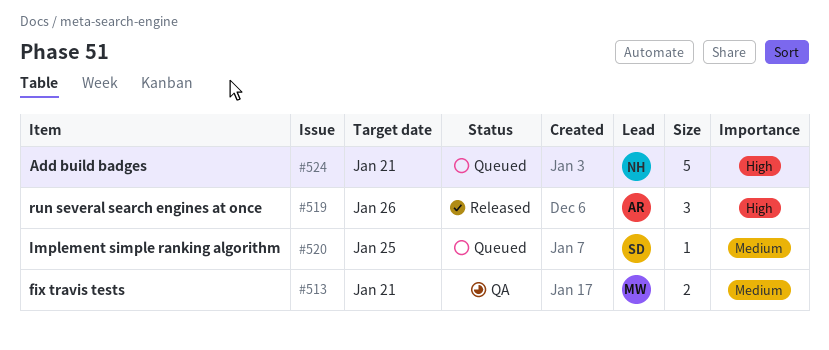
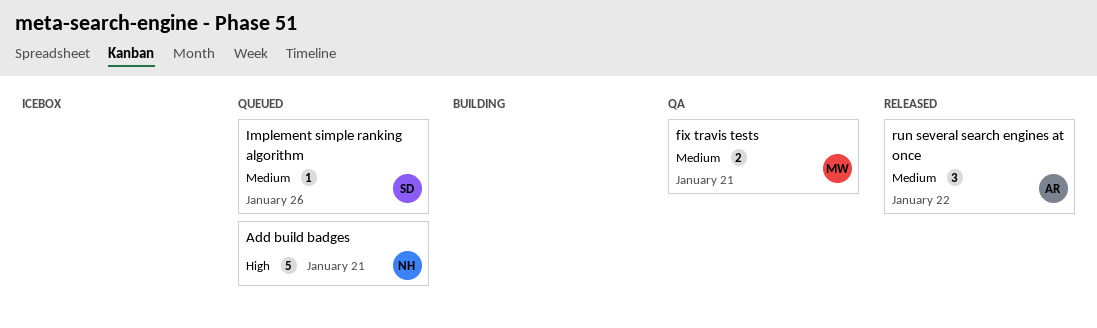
Implement simple ranking algorithm, due: Jan 25 -> Jan 26
run several search engines at once, priority: High -> Medium
run several search engines at once, due: Jan 26 -> Jan 22

